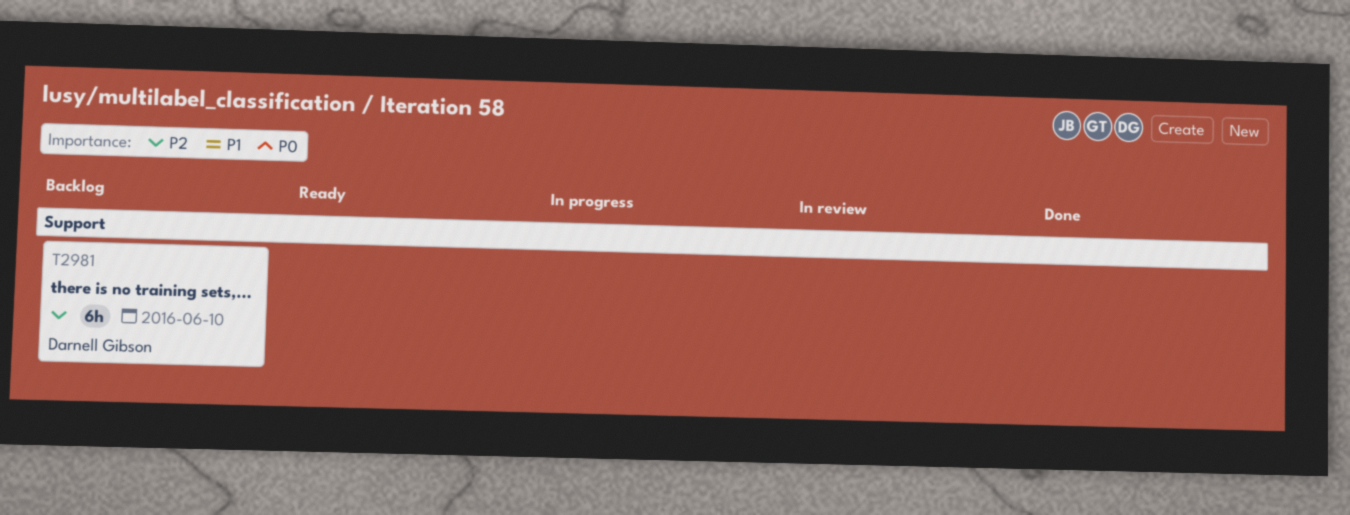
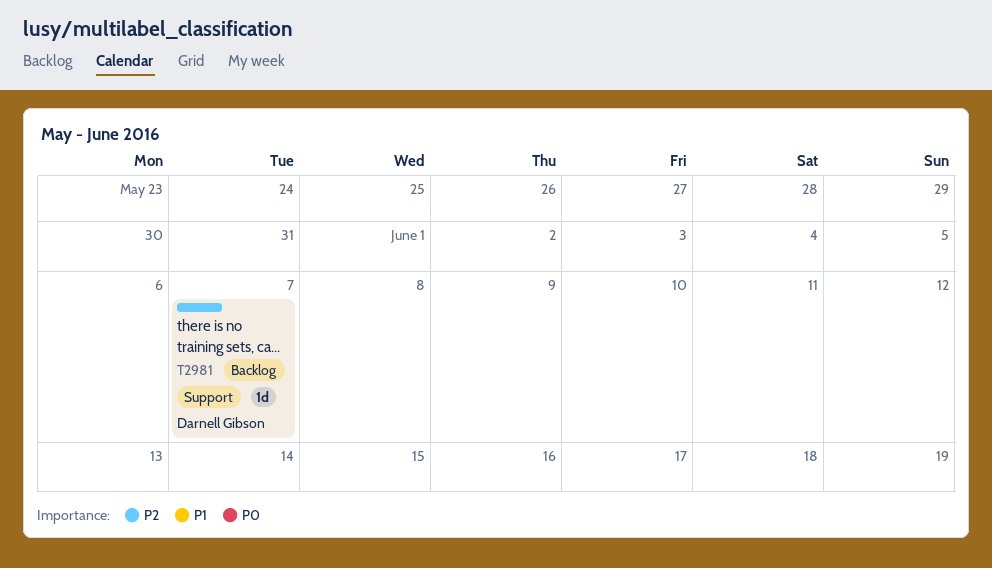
T2981, estimate: 6h -> 1d
T2981, due: Jun 10 -> Jun 7

